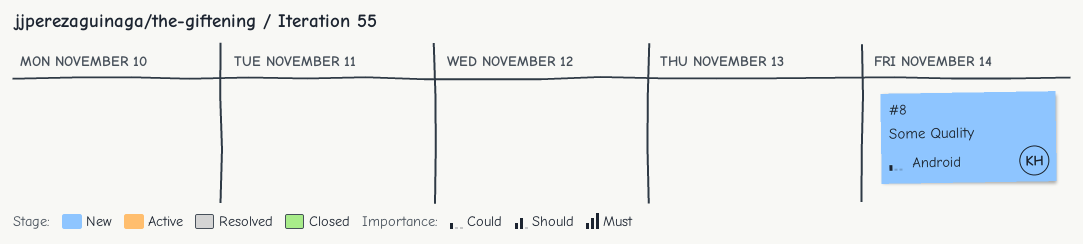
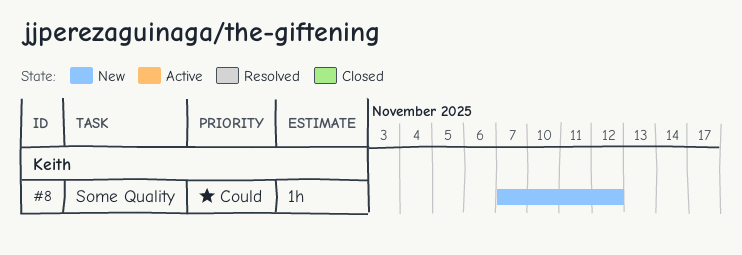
#8, due: Nov 14 -> Nov 12

